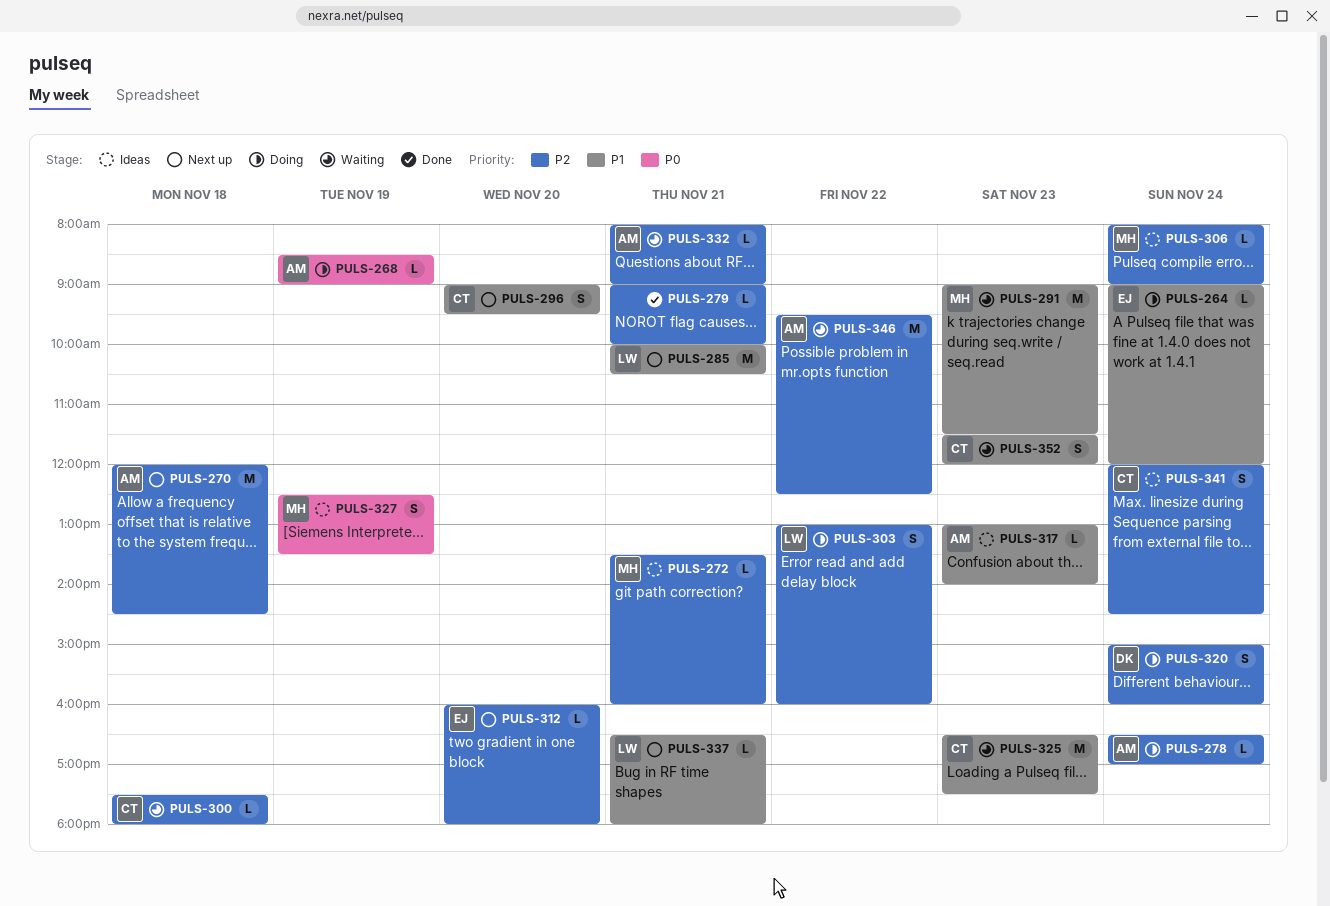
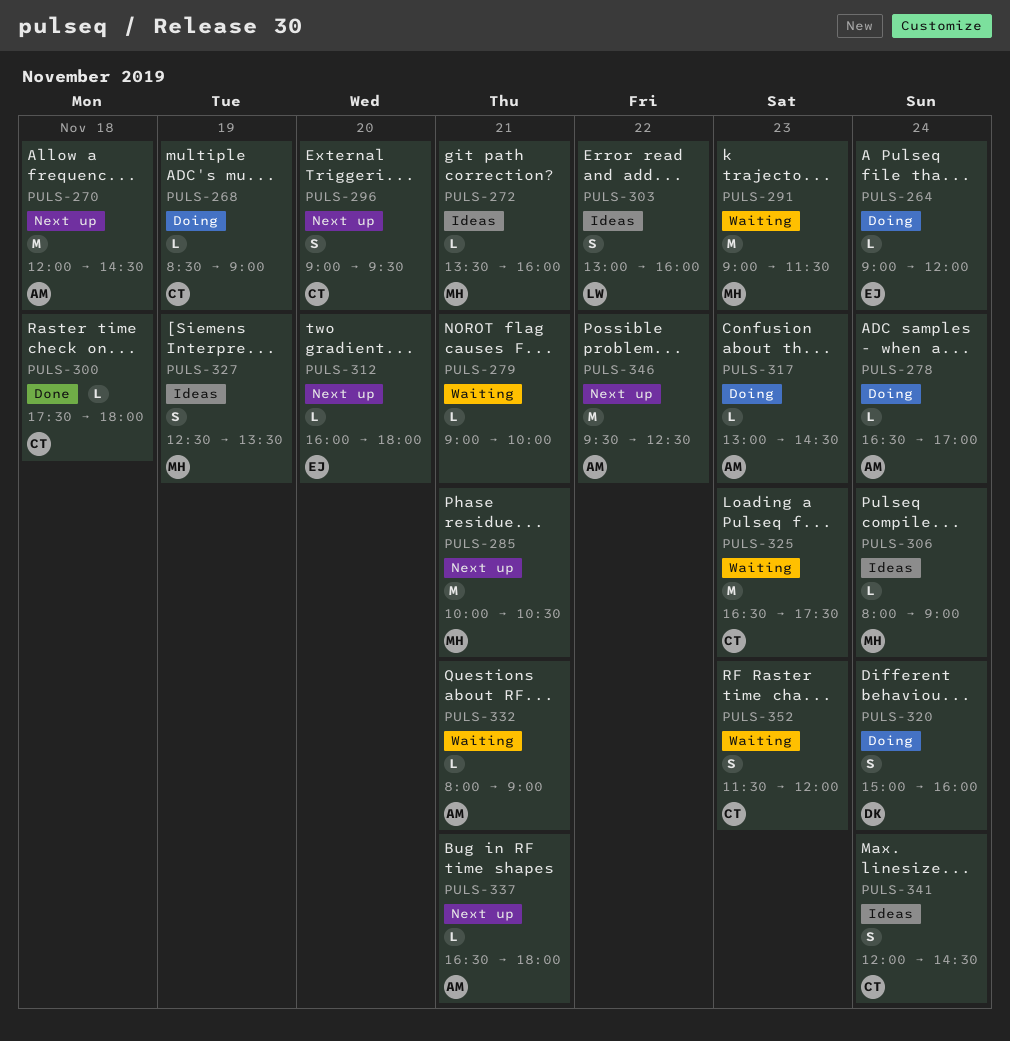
PULS-268, owner: AM -> CT
PULS-279, status: Done -> Waiting
PULS-285, owner: LW -> MH
PULS-300, status: Waiting -> Done
PULS-303, status: Doing -> Ideas
PULS-317, status: Ideas -> Doing
PULS-317, ends: 14:00 -> 14:30
PULS-337, owner: LW -> AM
PULS-346, status: Waiting -> Next up

